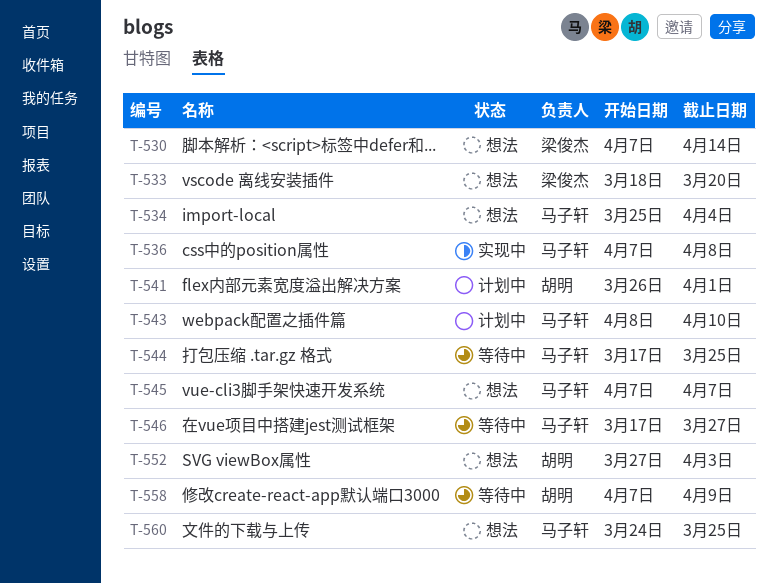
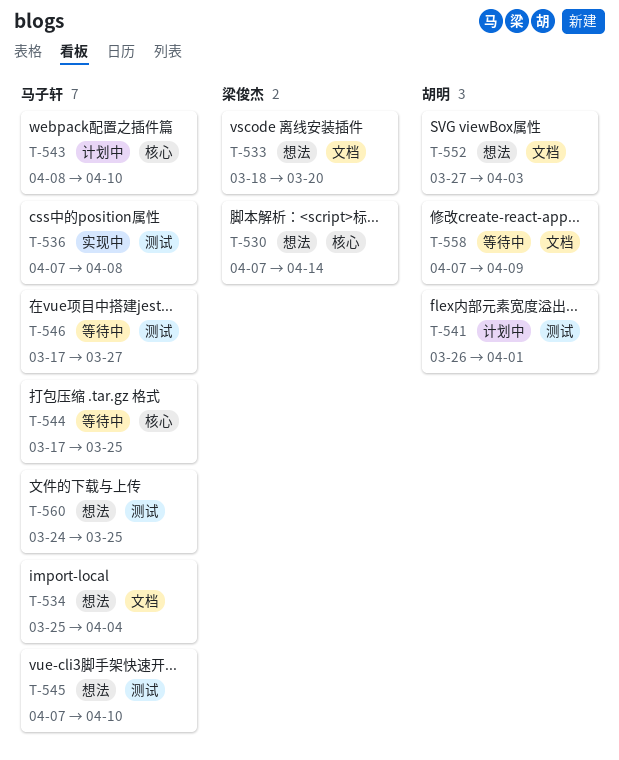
T-545, due: Apr 7 -> Apr 10

